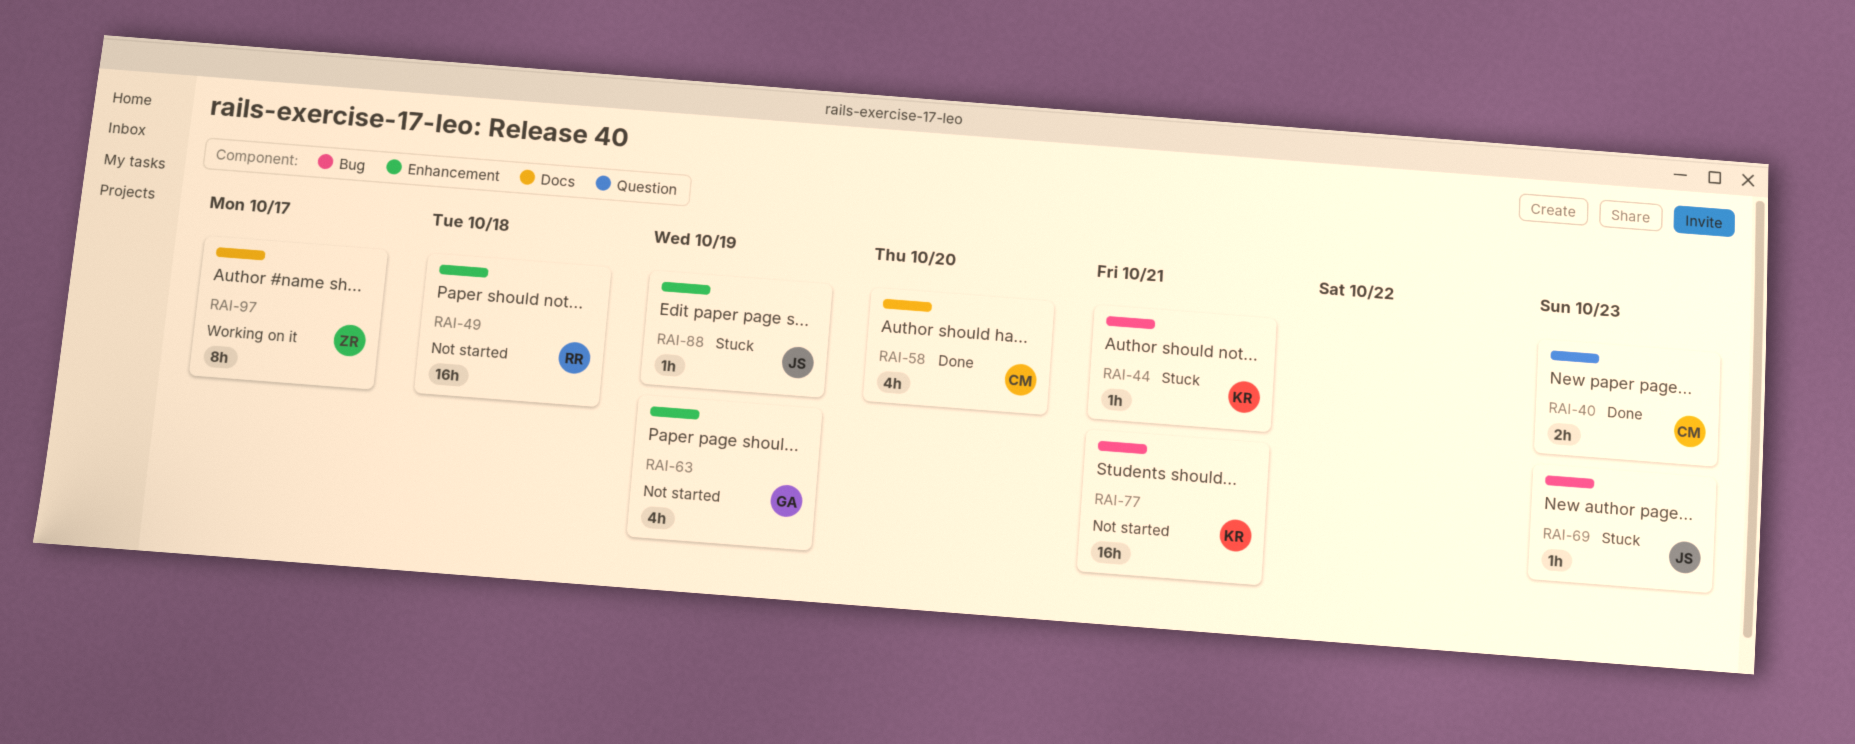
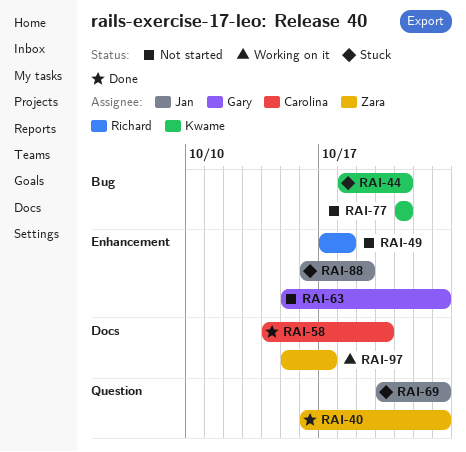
RAI-40, owner: Carolina -> Zara
RAI-63, due: Oct 19 -> Oct 23
RAI-69, label: Bug -> Question

